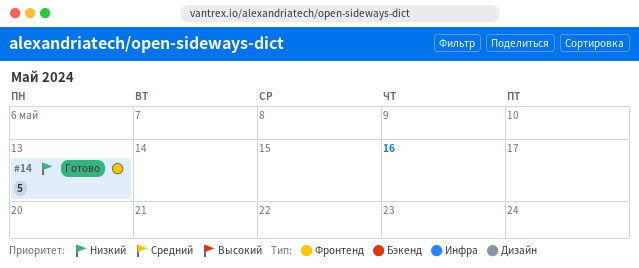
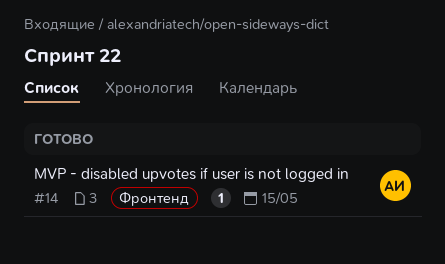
#14, estimate: 5 -> 1
#14, due: May 13 -> May 15

